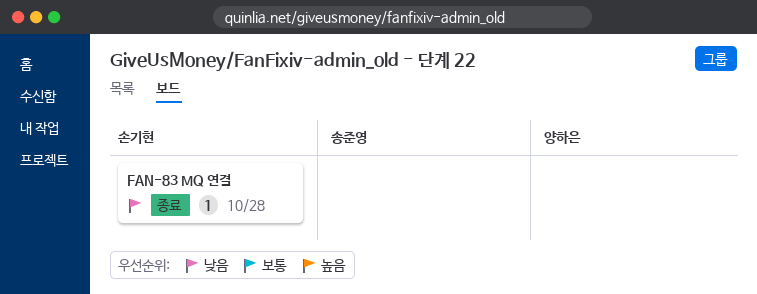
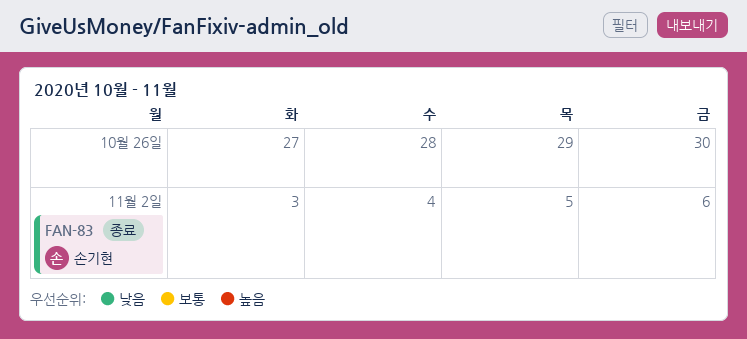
FAN-83, due: Oct 28 -> Nov 2

